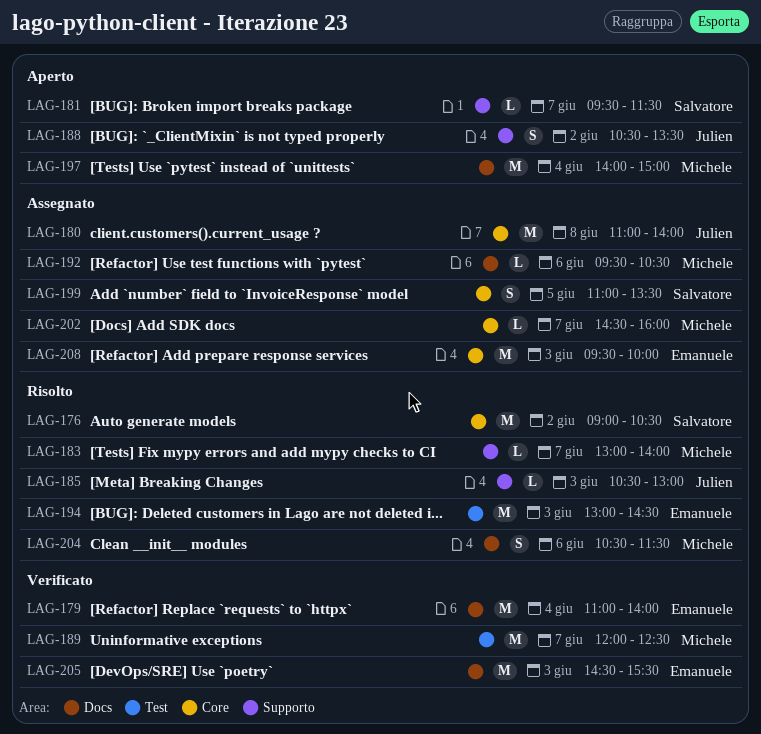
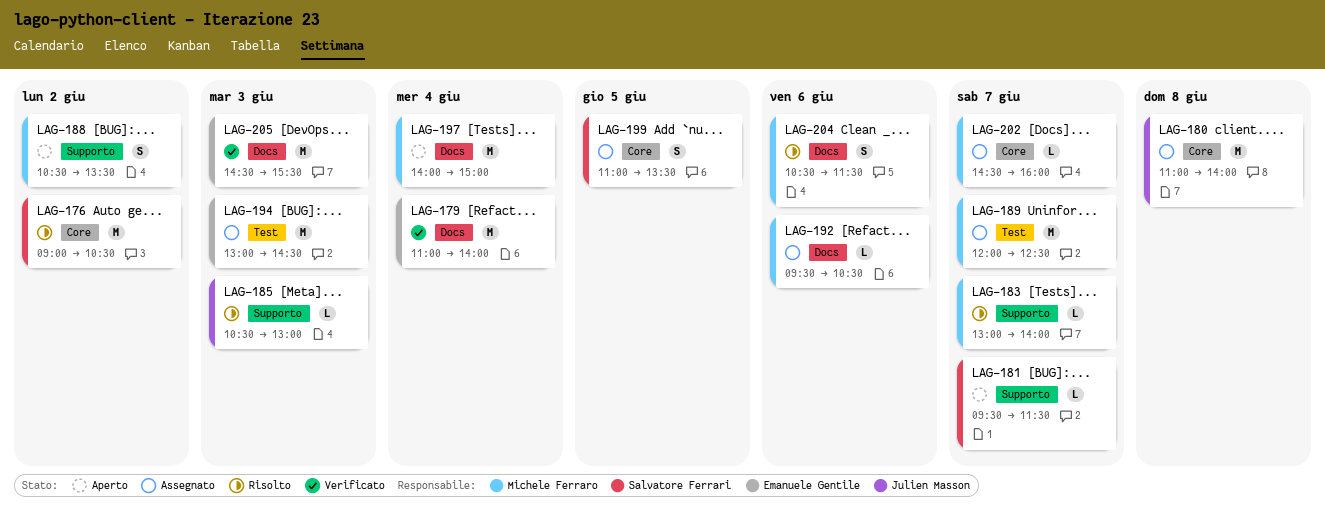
LAG-188, owner: Julien Masson -> Michele Ferraro
LAG-189, status: Verificato -> Assegnato
LAG-194, status: Risolto -> Assegnato
LAG-208: present -> none

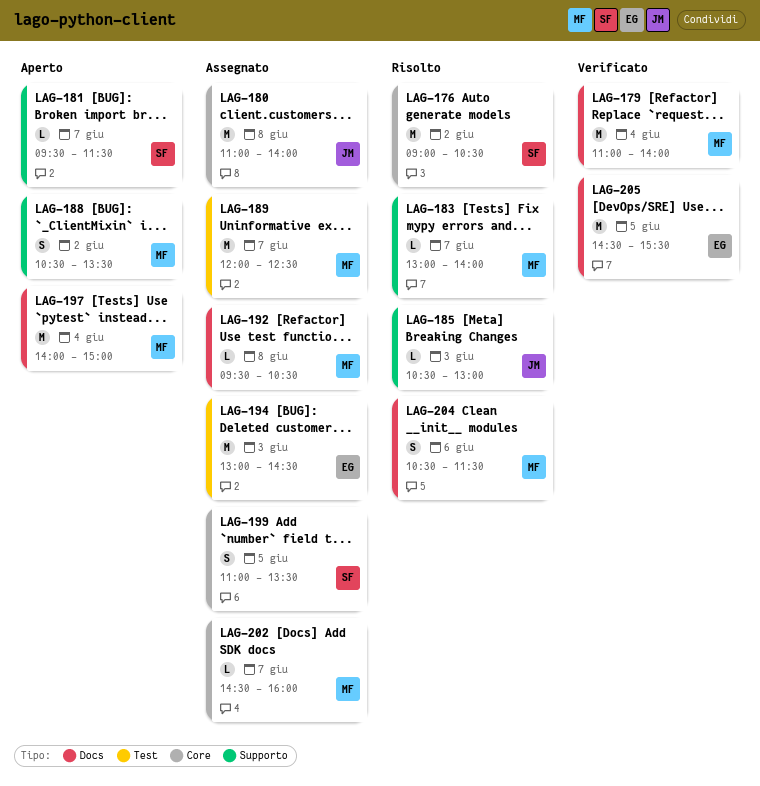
LAG-179, owner: Emanuele Gentile -> Michele Ferraro
LAG-192, day: Jun 6 -> Jun 8
LAG-205, day: Jun 3 -> Jun 5

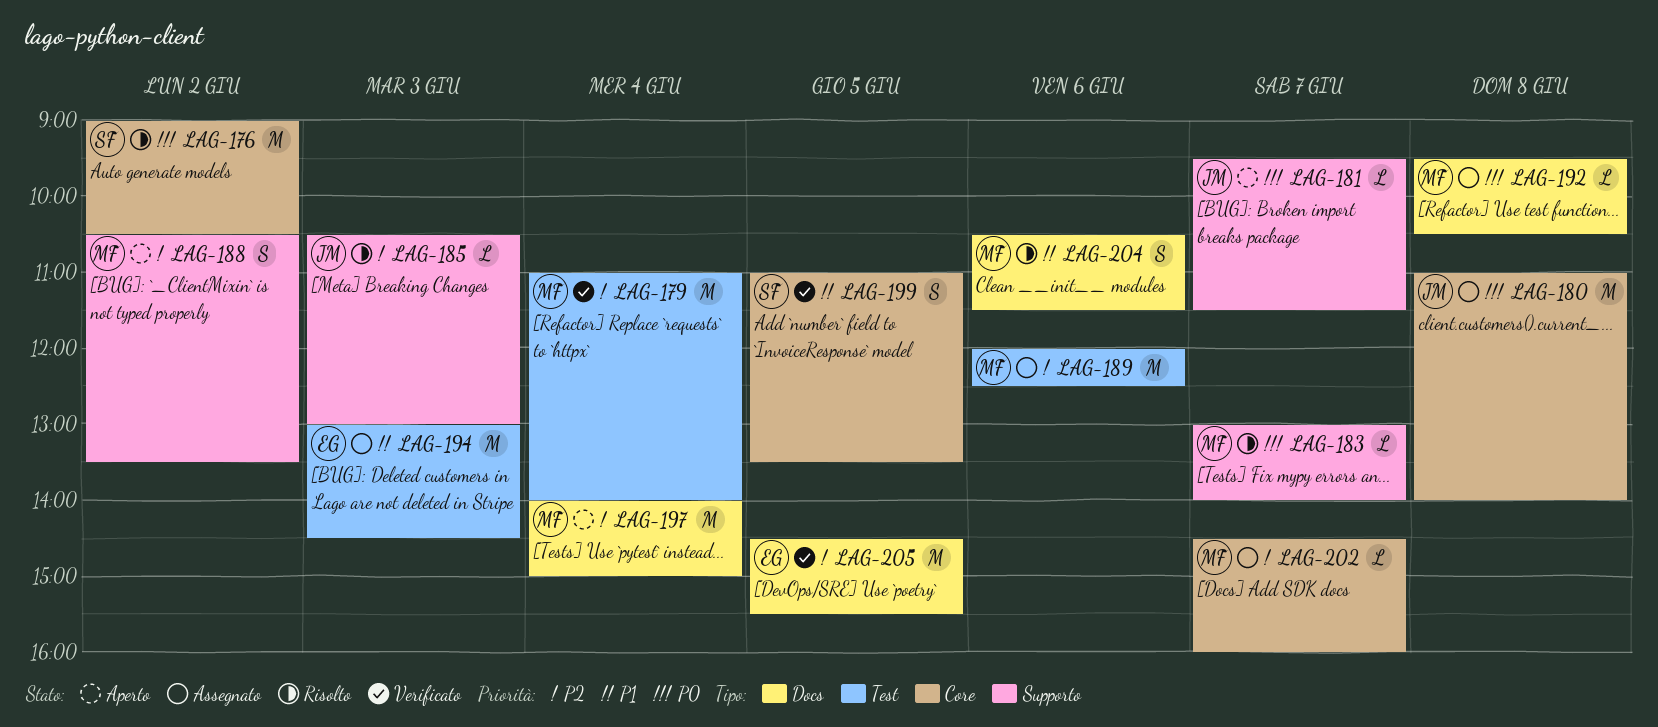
LAG-179, label: Docs -> Test
LAG-181, owner: SF -> JM
LAG-189, day: Jun 7 -> Jun 6
LAG-199, status: Assegnato -> Verificato

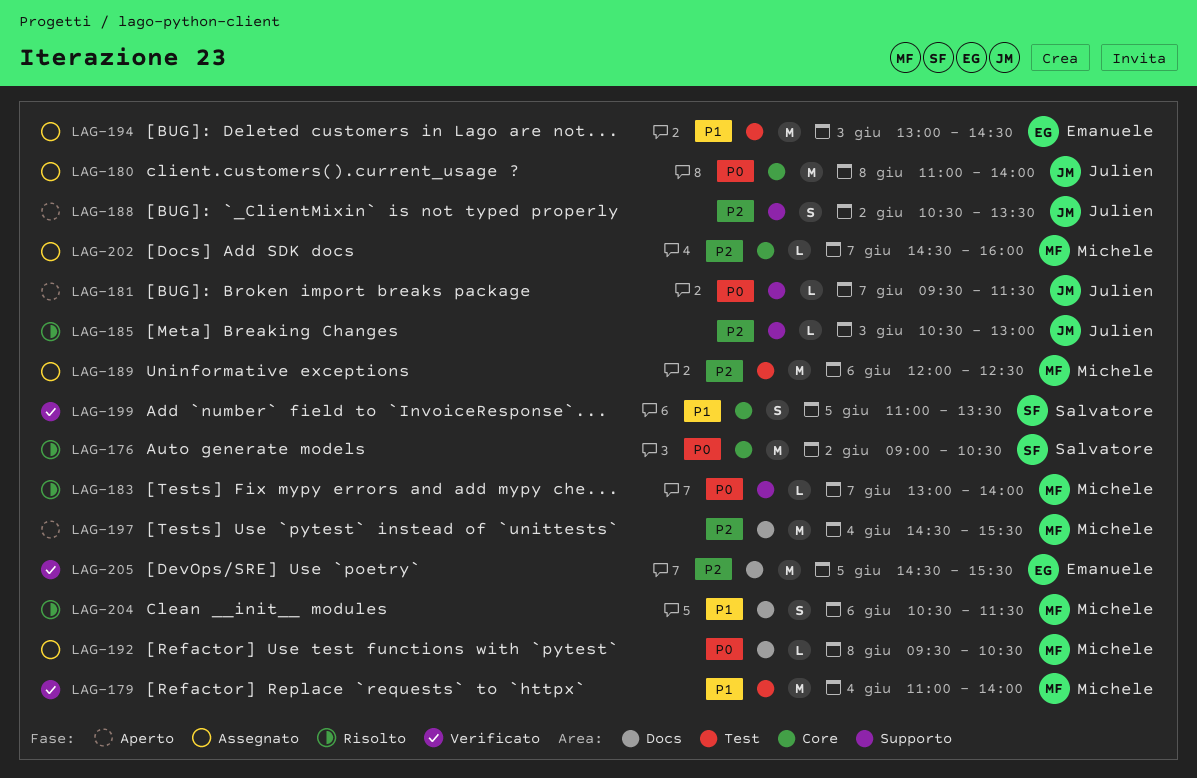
LAG-179, priority: P2 -> P1
LAG-188, owner: Michele -> Julien
LAG-197, begins: 14:00 -> 14:30
LAG-197, ends: 15:00 -> 15:30

